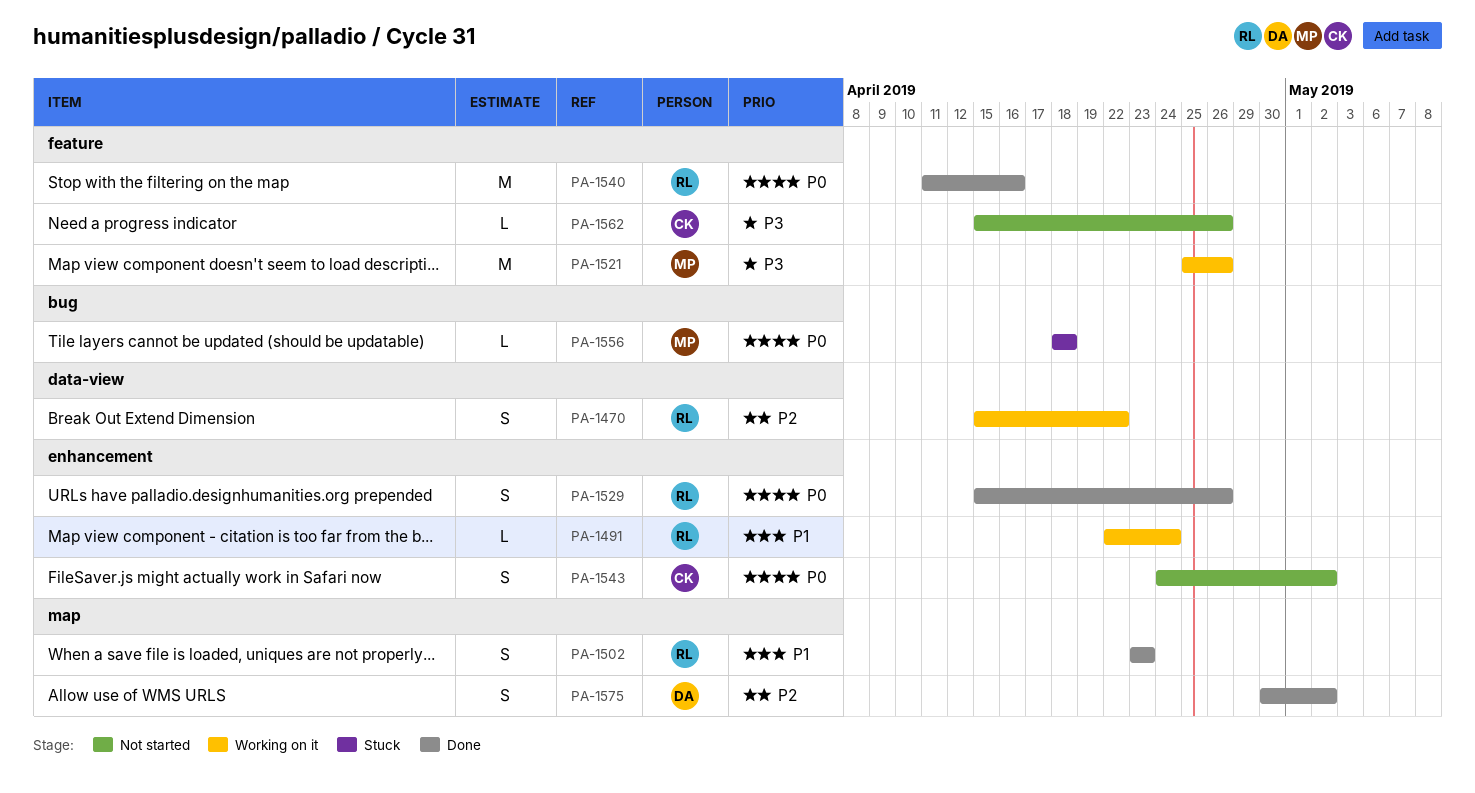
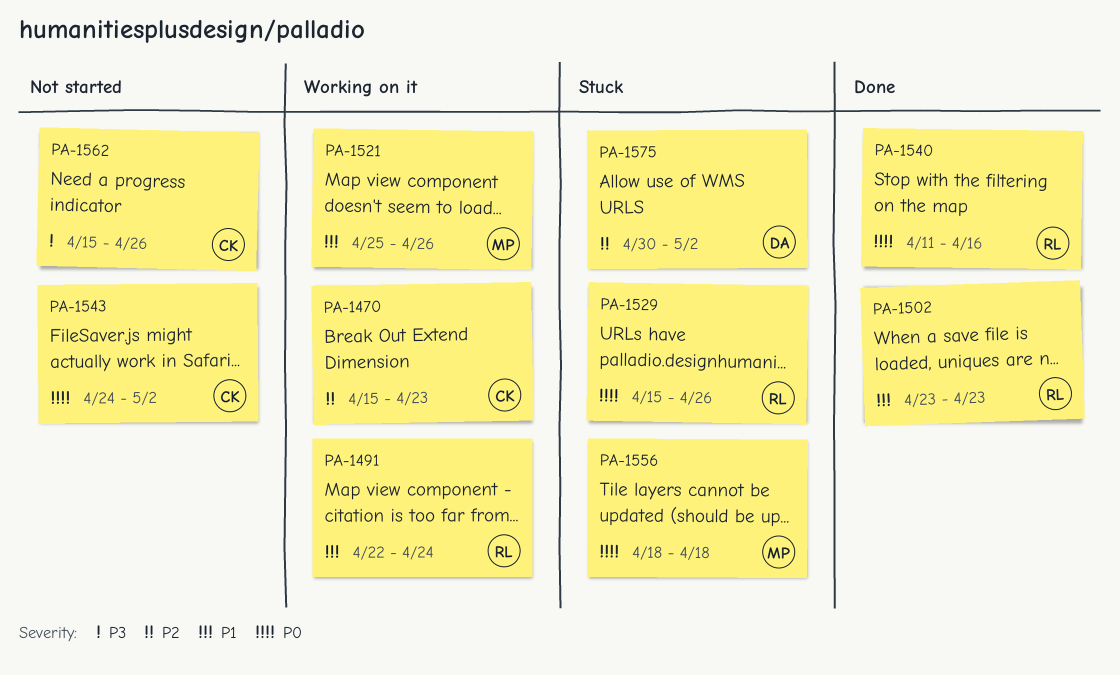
PA-1470, owner: RL -> CK
PA-1470, due: Apr 22 -> Apr 23
PA-1521, priority: P3 -> P1
PA-1529, status: Done -> Stuck
PA-1575, status: Done -> Stuck

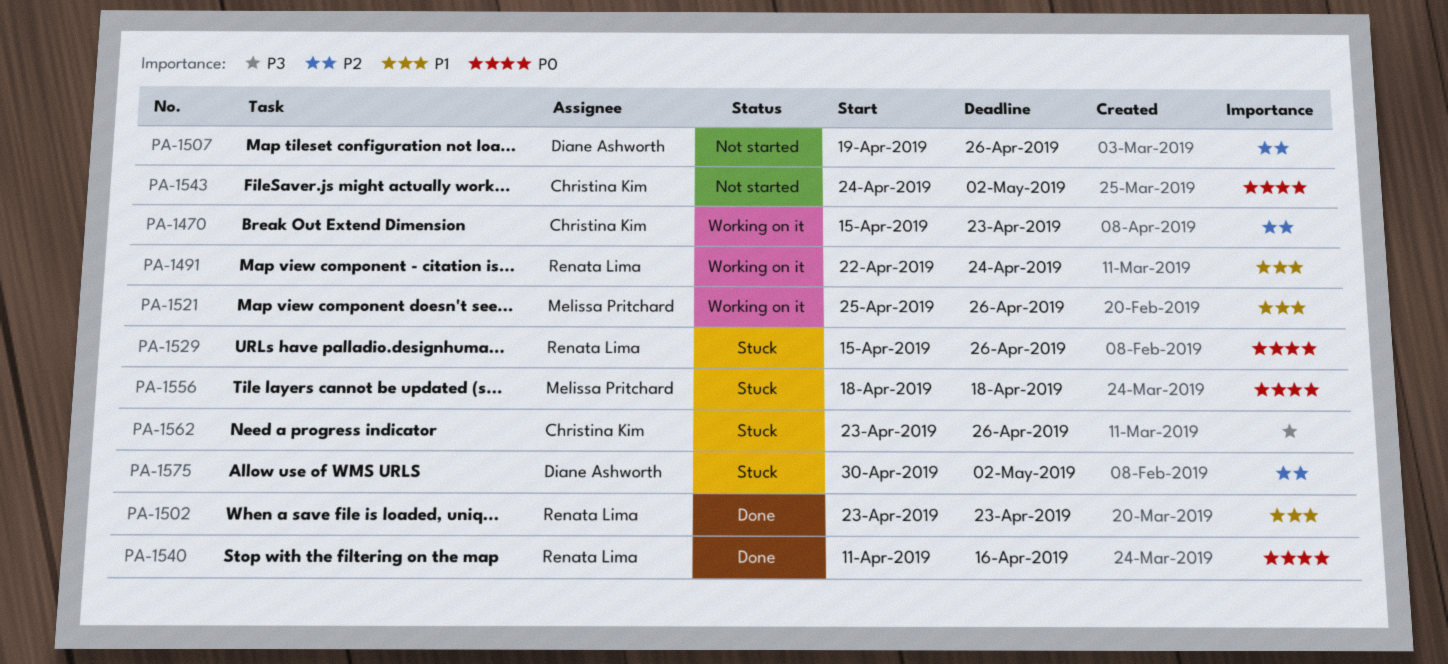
PA-1507: none -> present
PA-1562, status: Not started -> Stuck
PA-1562, start: Apr 15 -> Apr 23

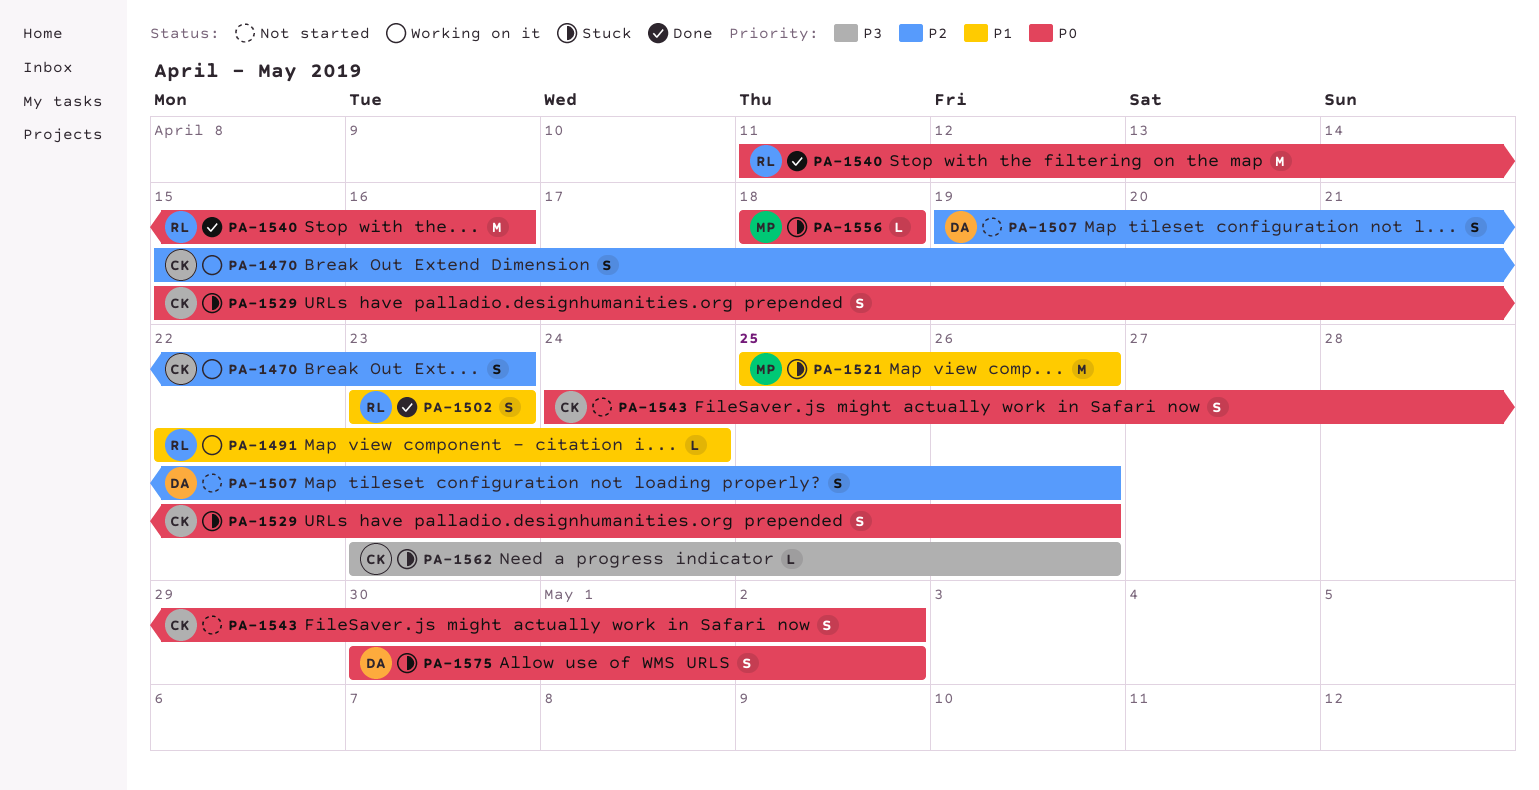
PA-1521, status: Working on it -> Stuck
PA-1529, owner: Renata Lima -> Christina Kim
PA-1575, priority: P2 -> P0

